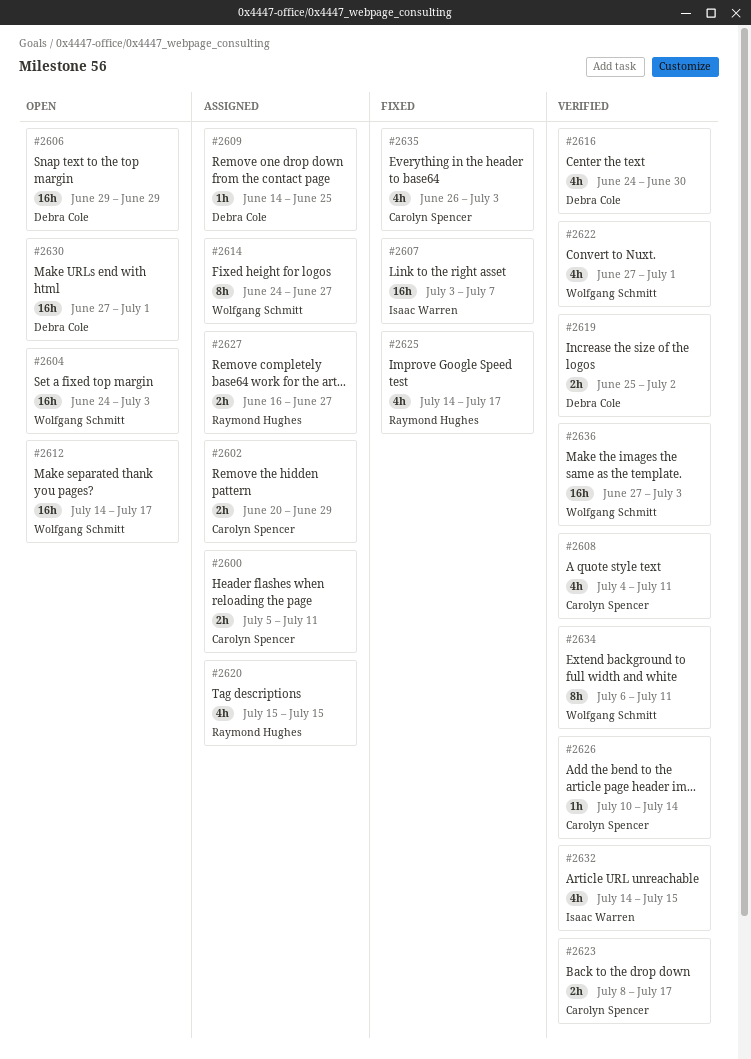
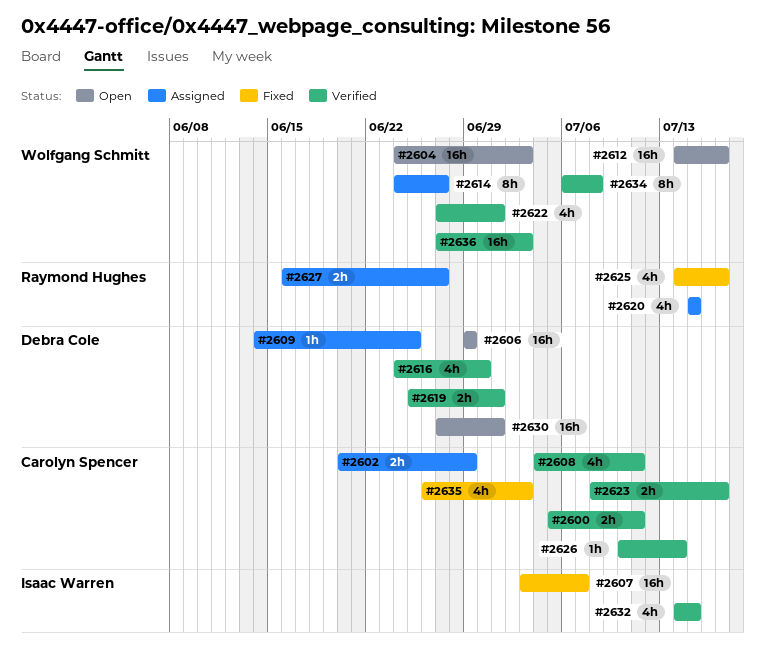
#2600, status: Assigned -> Verified
#2619, due: Jul 2 -> Jul 1
#2634, due: Jul 11 -> Jul 8

